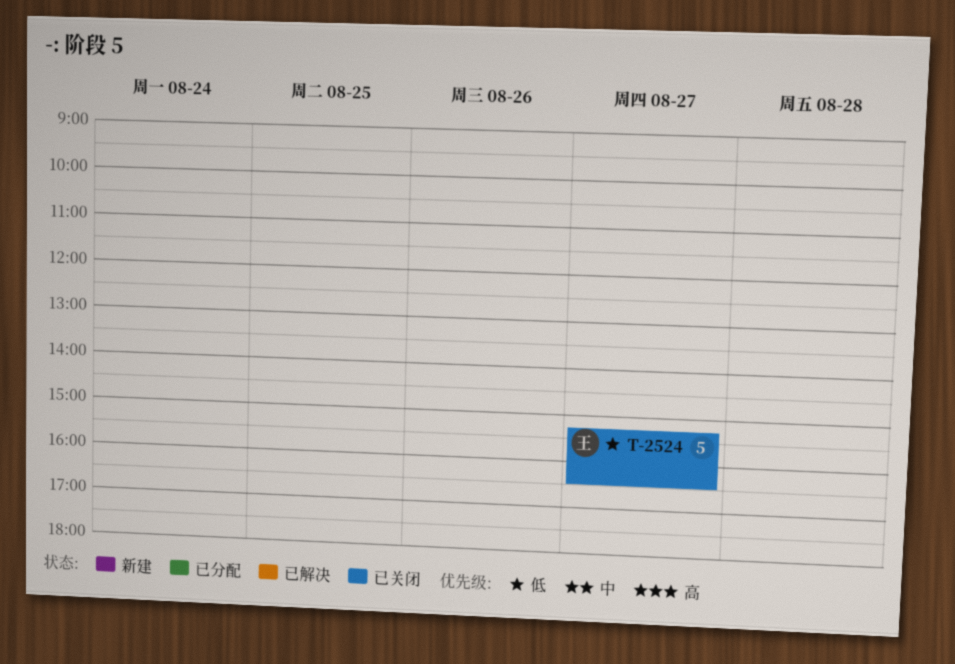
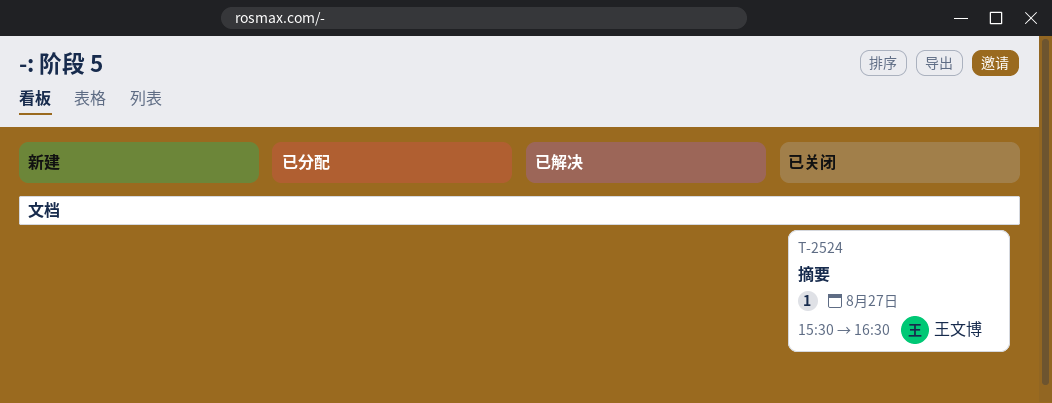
T-2524, estimate: 5 -> 1
T-2524, begins: 15:15 -> 15:30

